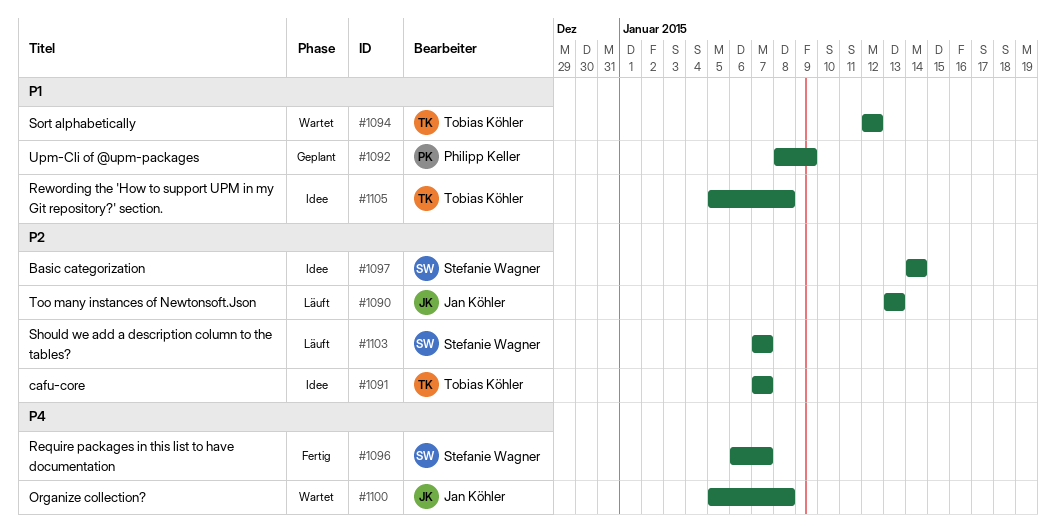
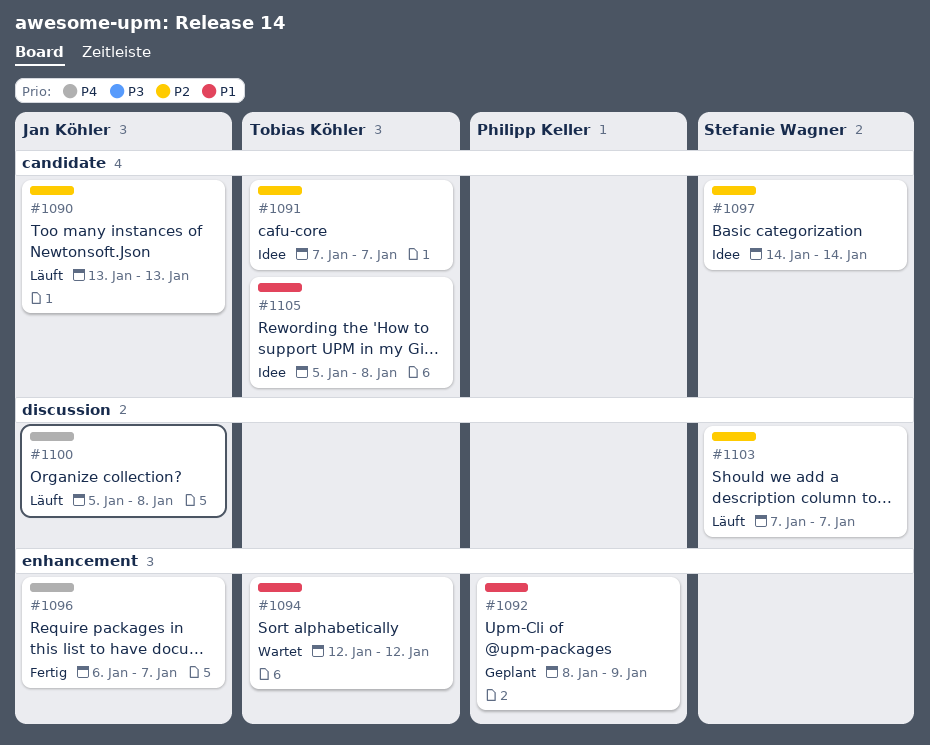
#1096, owner: Stefanie Wagner -> Jan Köhler
#1100, status: Wartet -> Läuft

